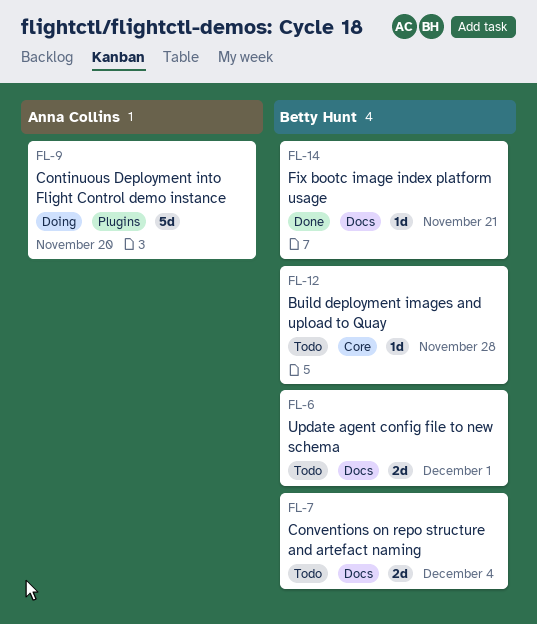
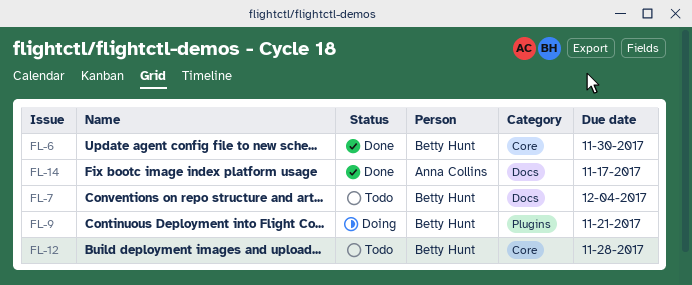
FL-6, status: Todo -> Done
FL-6, label: Docs -> Core
FL-6, due: Dec 1 -> Nov 30
FL-9, owner: Anna Collins -> Betty Hunt
FL-9, due: Nov 20 -> Nov 21
FL-14, owner: Betty Hunt -> Anna Collins
FL-14, due: Nov 21 -> Nov 17

